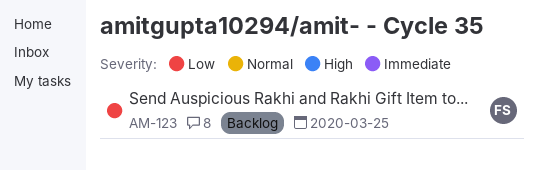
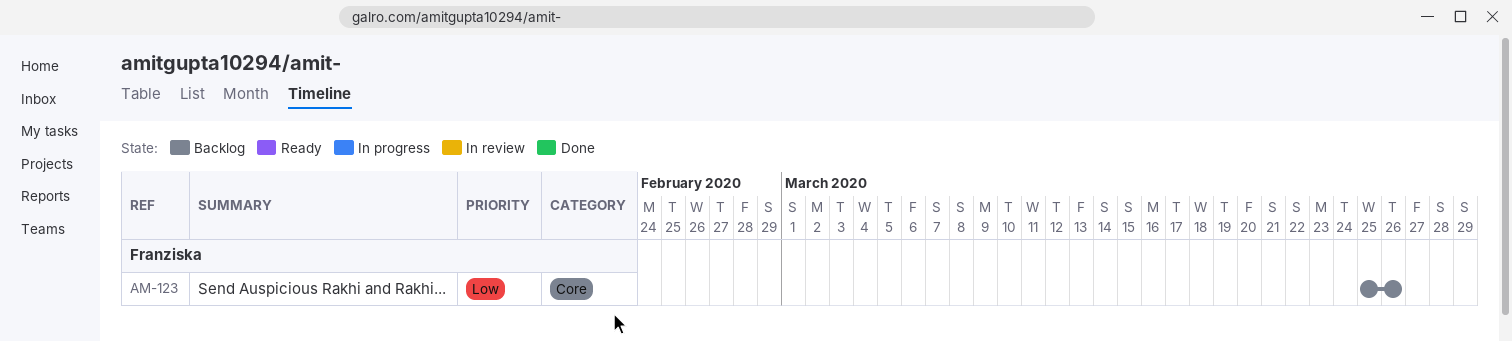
AM-123, due: Mar 25 -> Mar 26

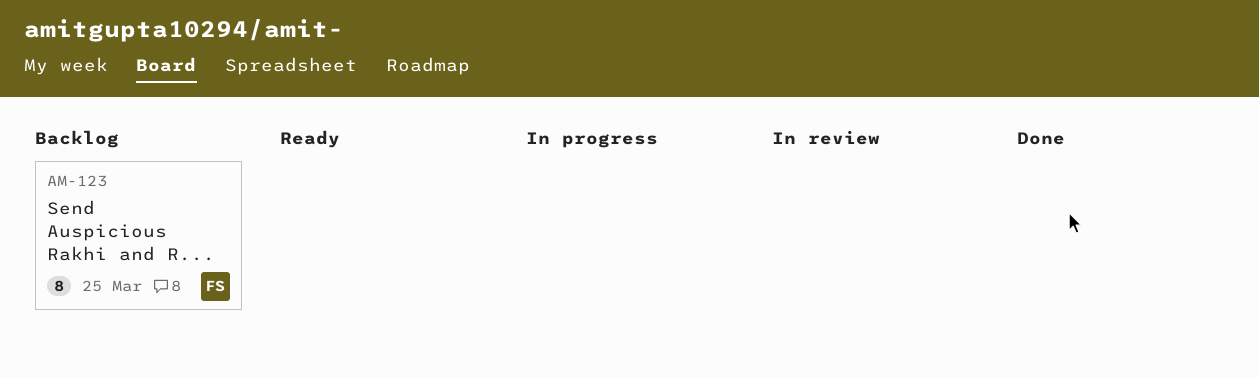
AM-123, due: Mar 26 -> Mar 25

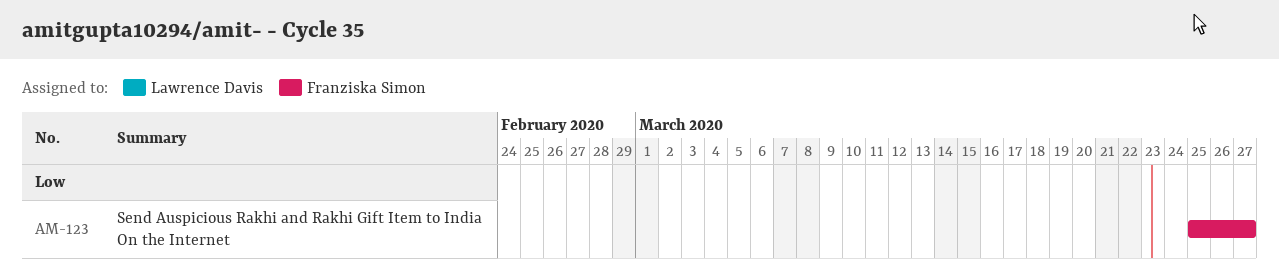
AM-123, due: Mar 25 -> Mar 27

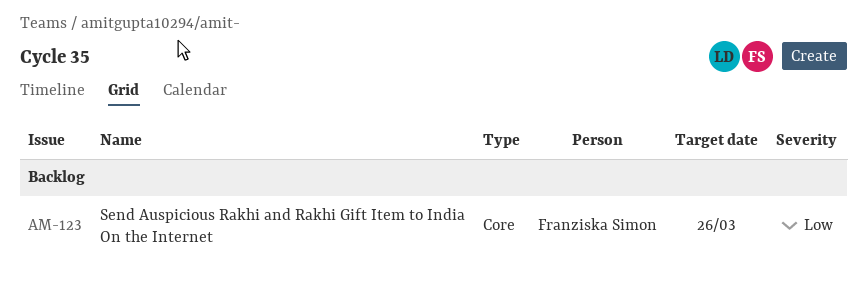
AM-123, due: Mar 27 -> Mar 26

